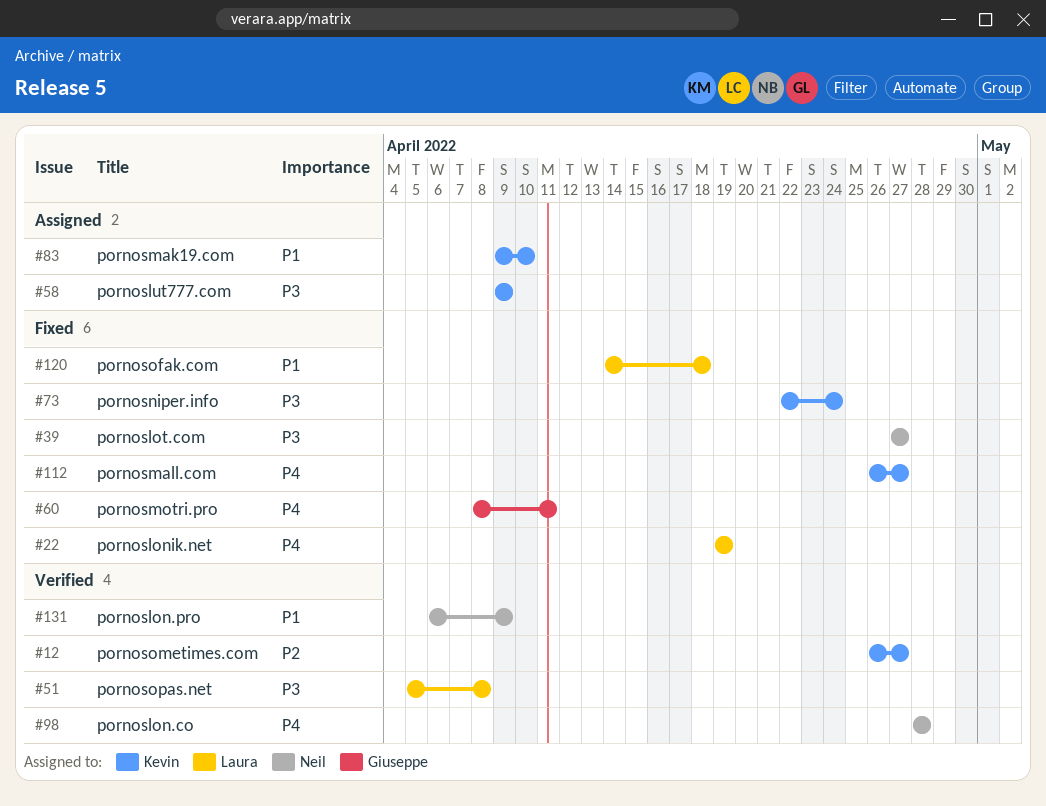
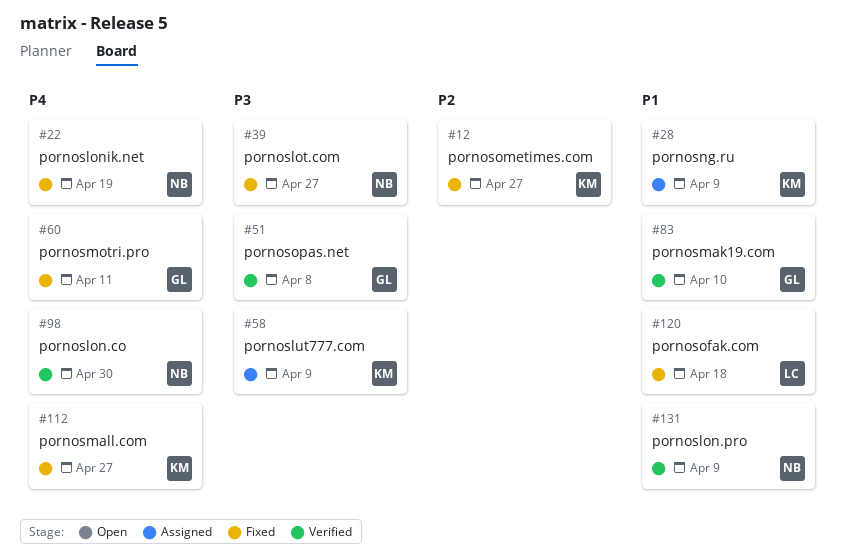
#12, status: Verified -> Fixed
#22, owner: Laura -> Neil
#28: none -> present
#51, owner: Laura -> Giuseppe
#73: present -> none
#83, status: Assigned -> Verified
#83, owner: Kevin -> Giuseppe
#98, due: Apr 28 -> Apr 30

